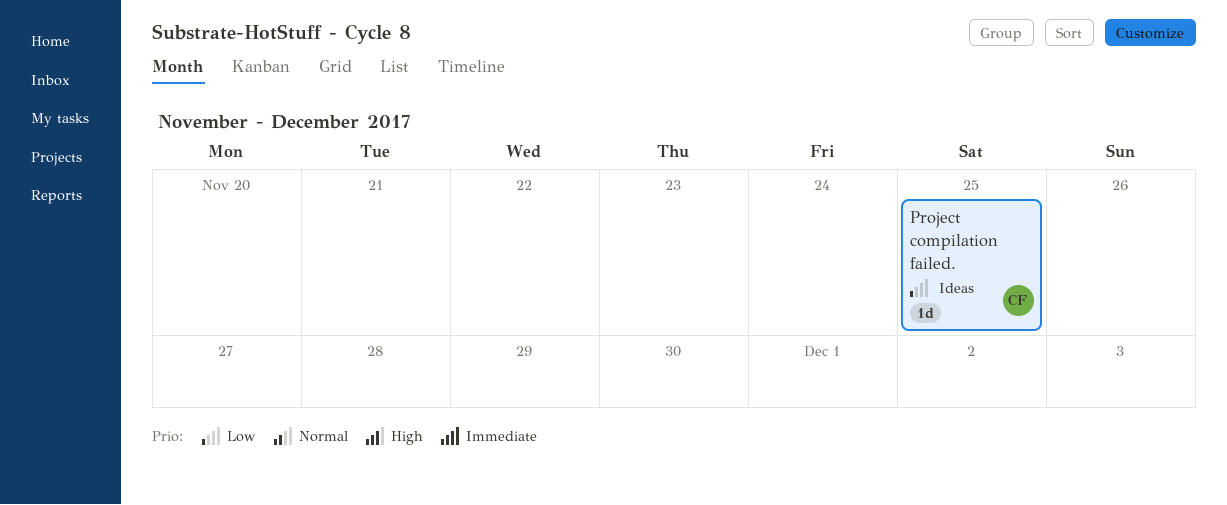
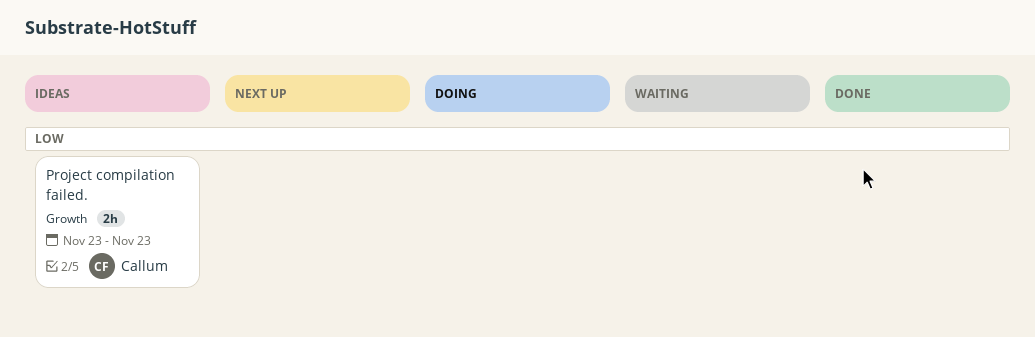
Project compilation failed., estimate: 1d -> 2h
Project compilation failed., due: Nov 25 -> Nov 23

